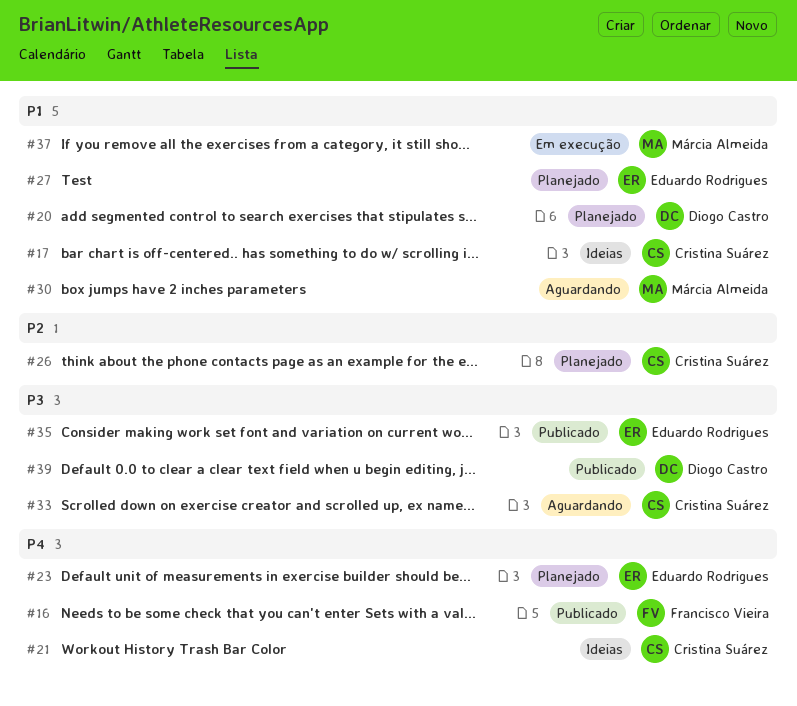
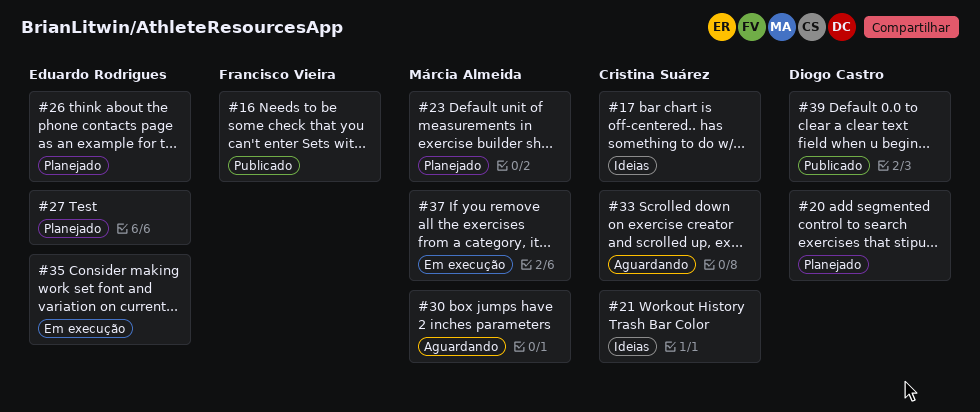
#23, owner: Eduardo Rodrigues -> Márcia Almeida
#26, owner: Cristina Suárez -> Eduardo Rodrigues
#35, status: Publicado -> Em execução

